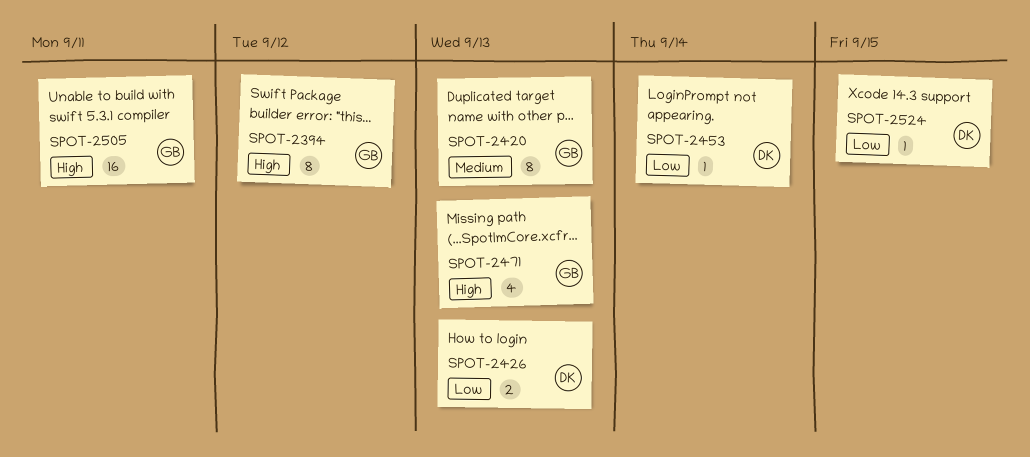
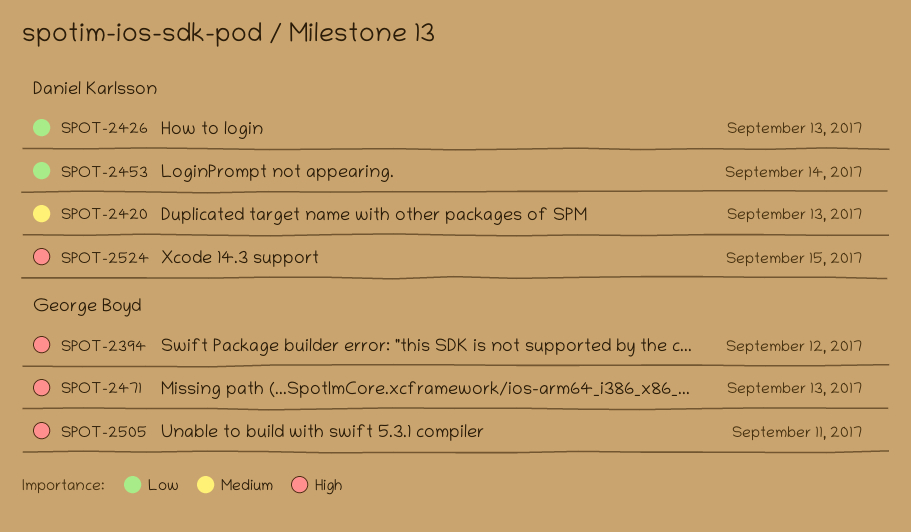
SPOT-2420, owner: George Boyd -> Daniel Karlsson
SPOT-2524, priority: Low -> High

